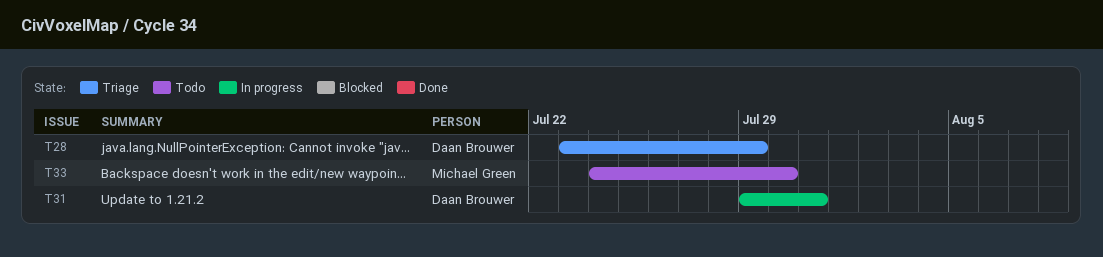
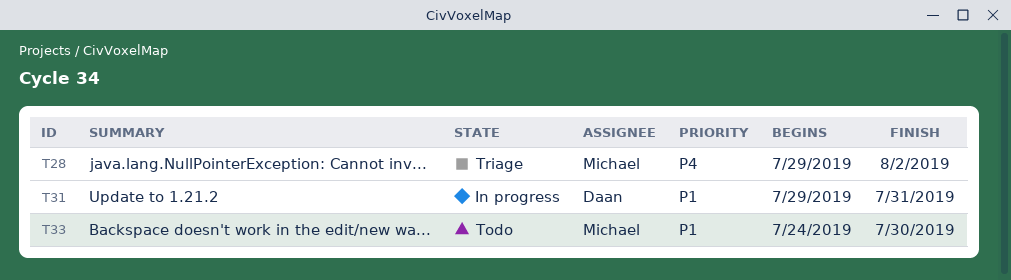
T28, owner: Daan Brouwer -> Michael Green
T28, start: Jul 23 -> Jul 29
T28, due: Jul 29 -> Aug 2

